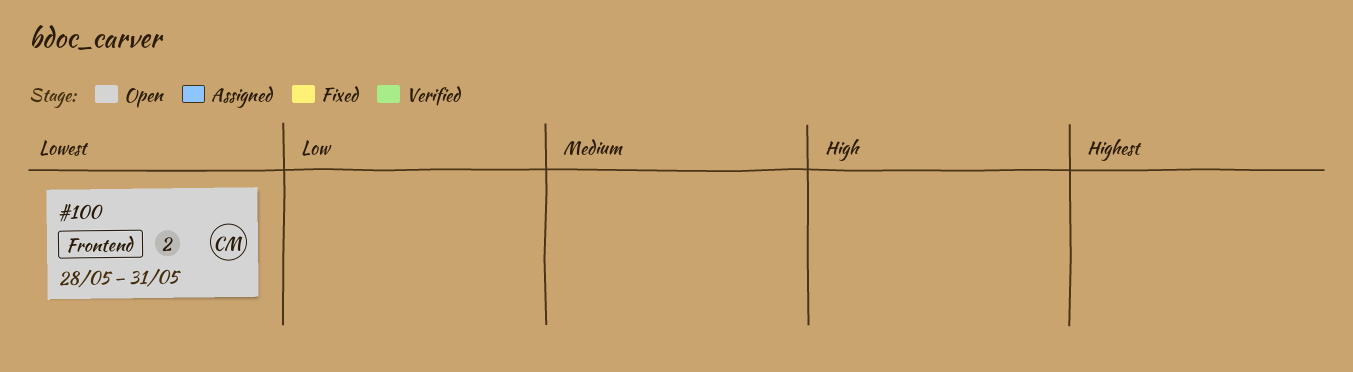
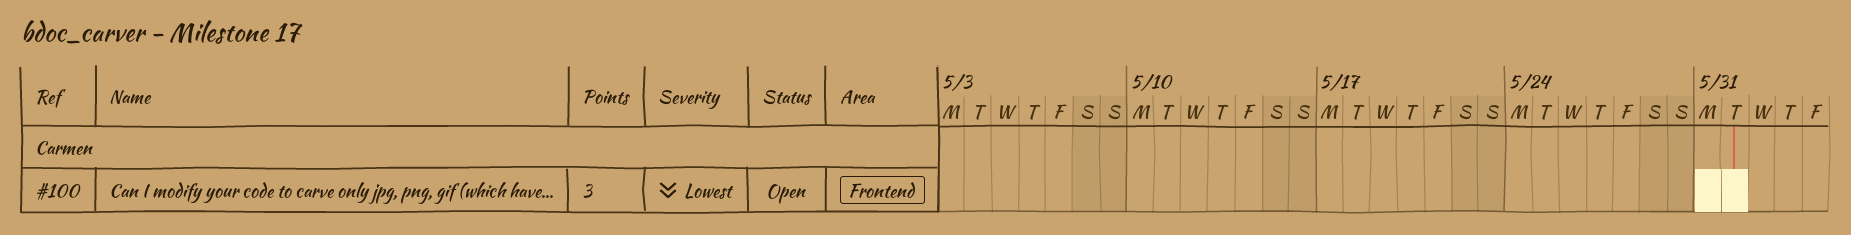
#100, estimate: 2 -> 3
#100, start: May 28 -> May 31
#100, due: May 31 -> Jun 1

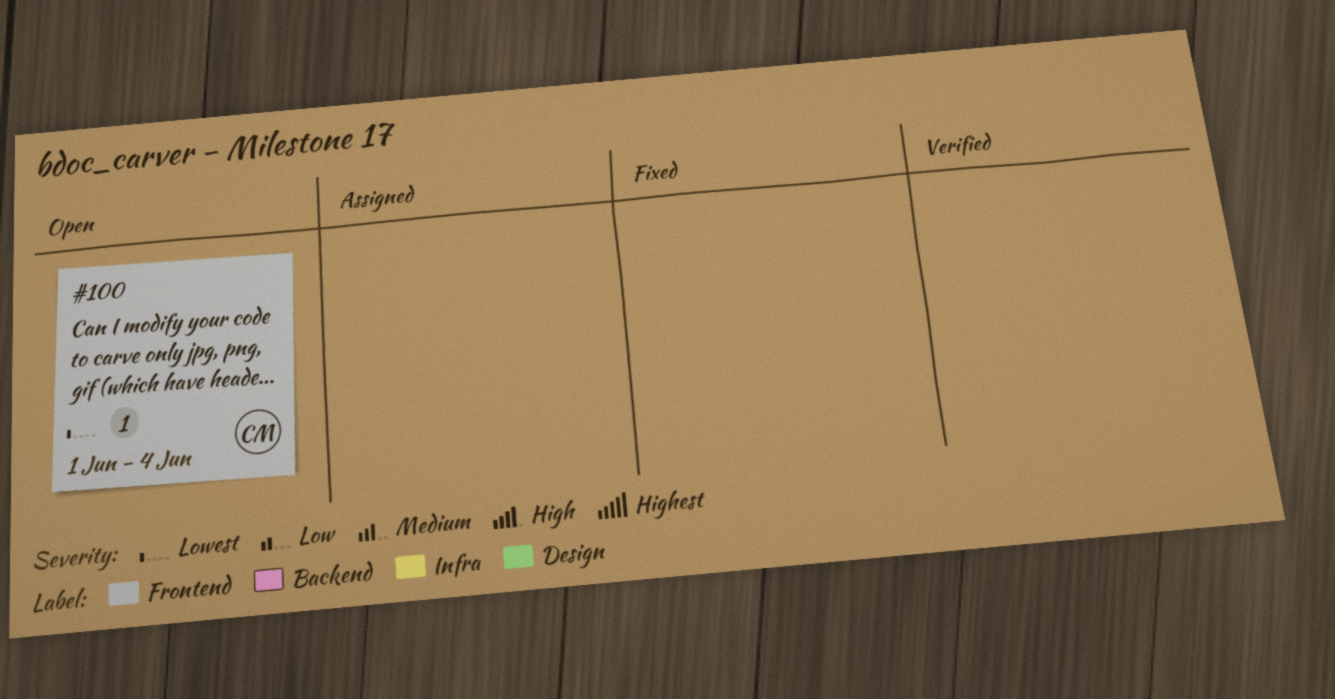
#100, estimate: 3 -> 1
#100, start: May 31 -> Jun 1
#100, due: Jun 1 -> Jun 4

